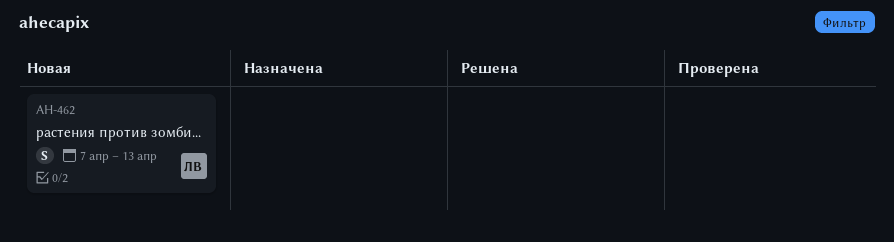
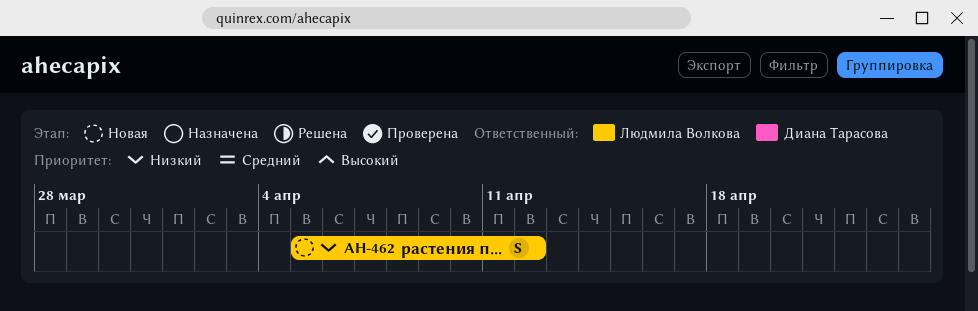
AH-462, start: Apr 7 -> Apr 5
AH-462, due: Apr 13 -> Apr 12

